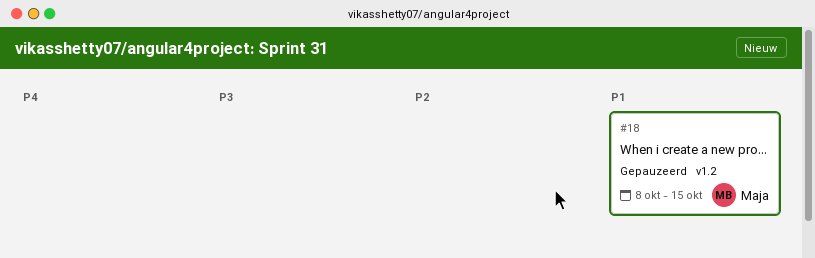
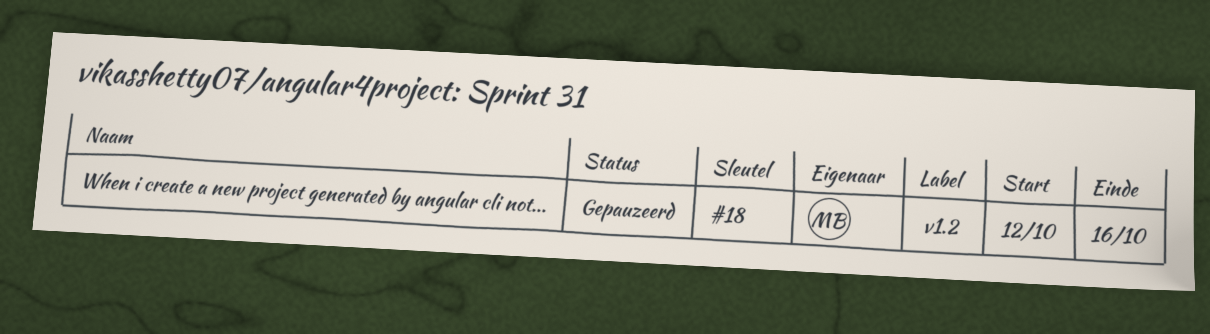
#18, start: Oct 8 -> Oct 12
#18, due: Oct 15 -> Oct 16

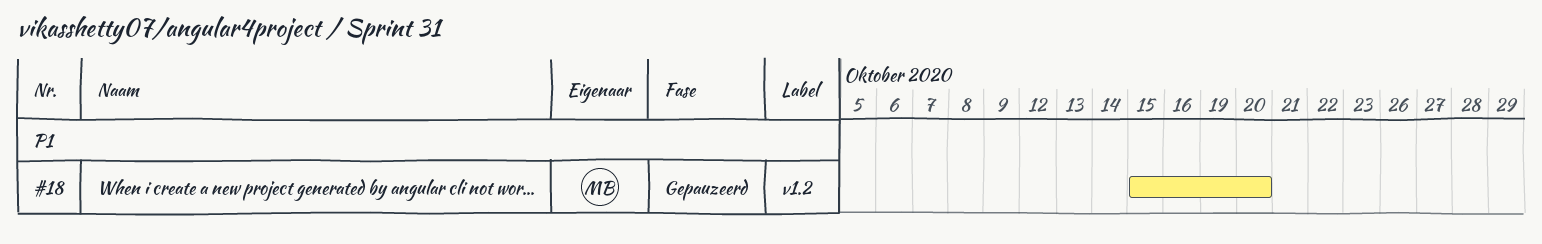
#18, start: Oct 12 -> Oct 15
#18, due: Oct 16 -> Oct 20

